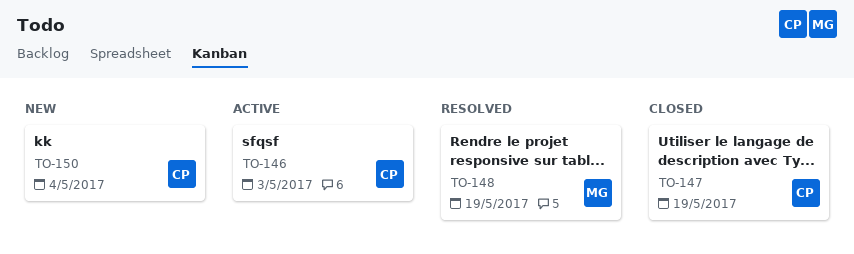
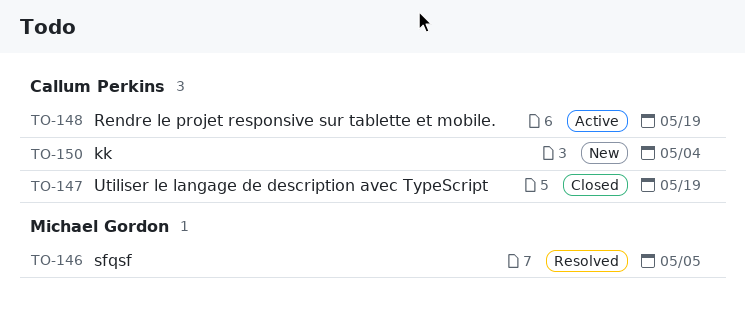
TO-146, status: Active -> Resolved
TO-146, owner: Callum Perkins -> Michael Gordon
TO-146, due: May 3 -> May 5
TO-148, status: Resolved -> Active
TO-148, owner: Michael Gordon -> Callum Perkins

